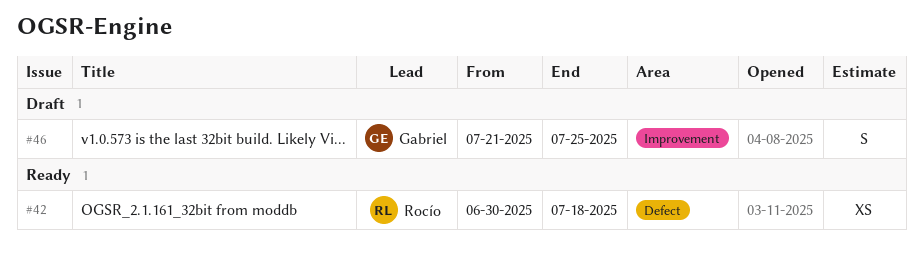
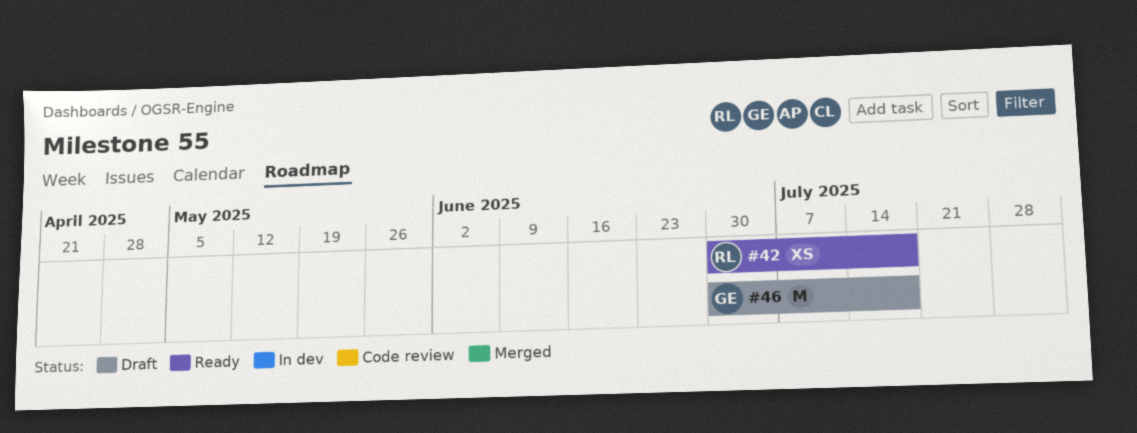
#46, estimate: S -> M
#46, start: Jul 21 -> Jun 30
#46, due: Jul 25 -> Jul 18

